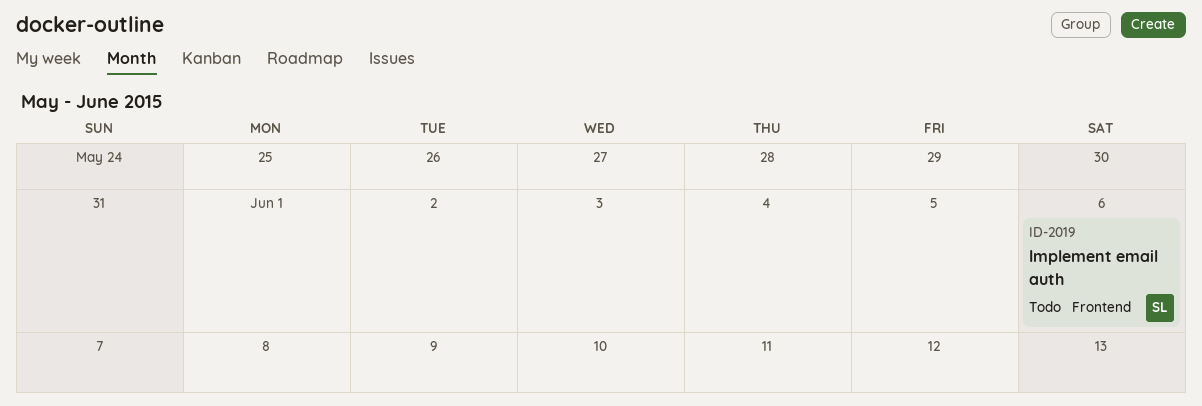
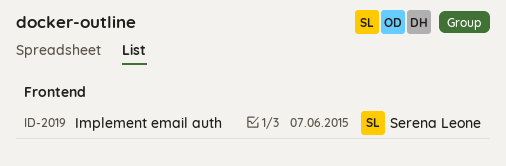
ID-2019, due: Jun 6 -> Jun 7

